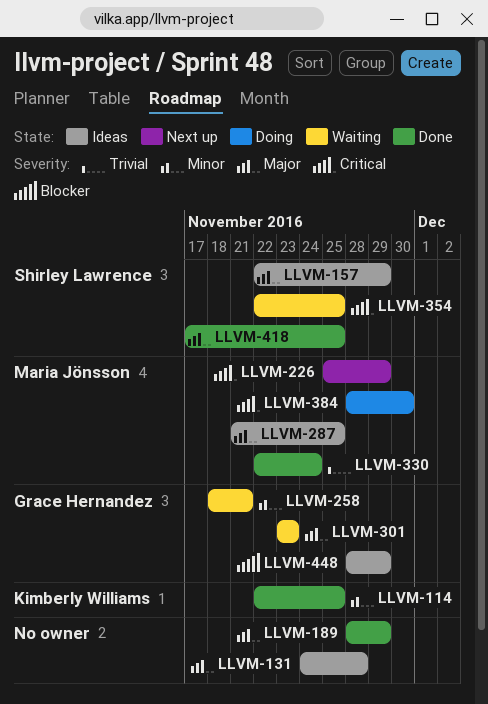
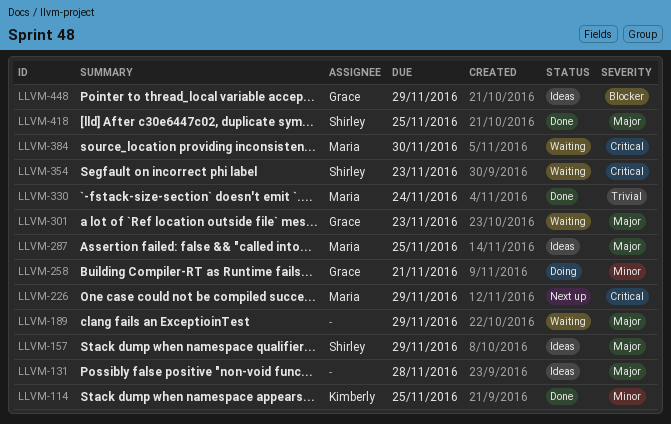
LLVM-189, status: Done -> Waiting
LLVM-258, status: Waiting -> Doing
LLVM-354, due: Nov 25 -> Nov 23
LLVM-384, status: Doing -> Waiting

